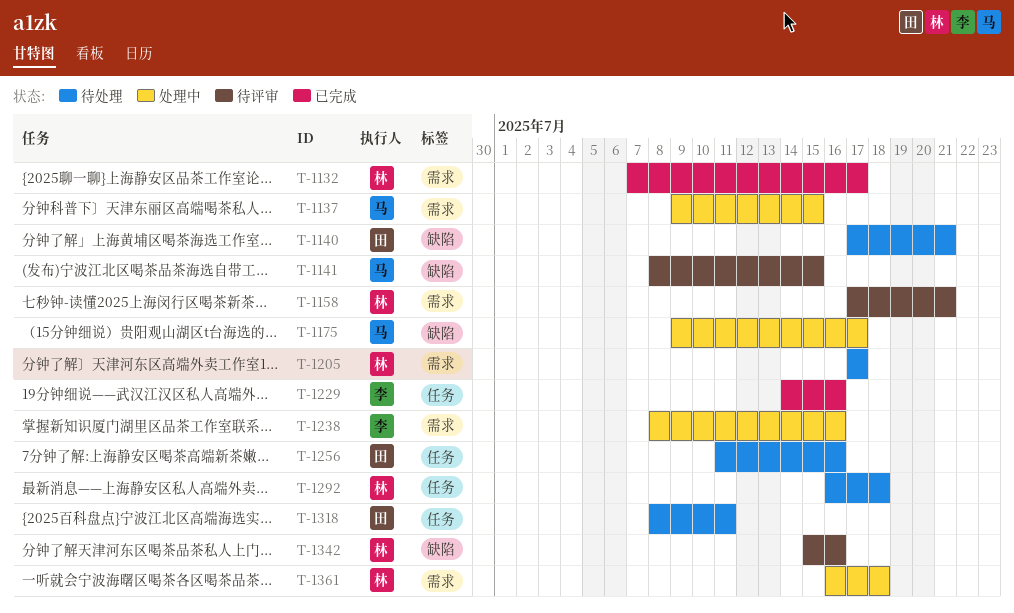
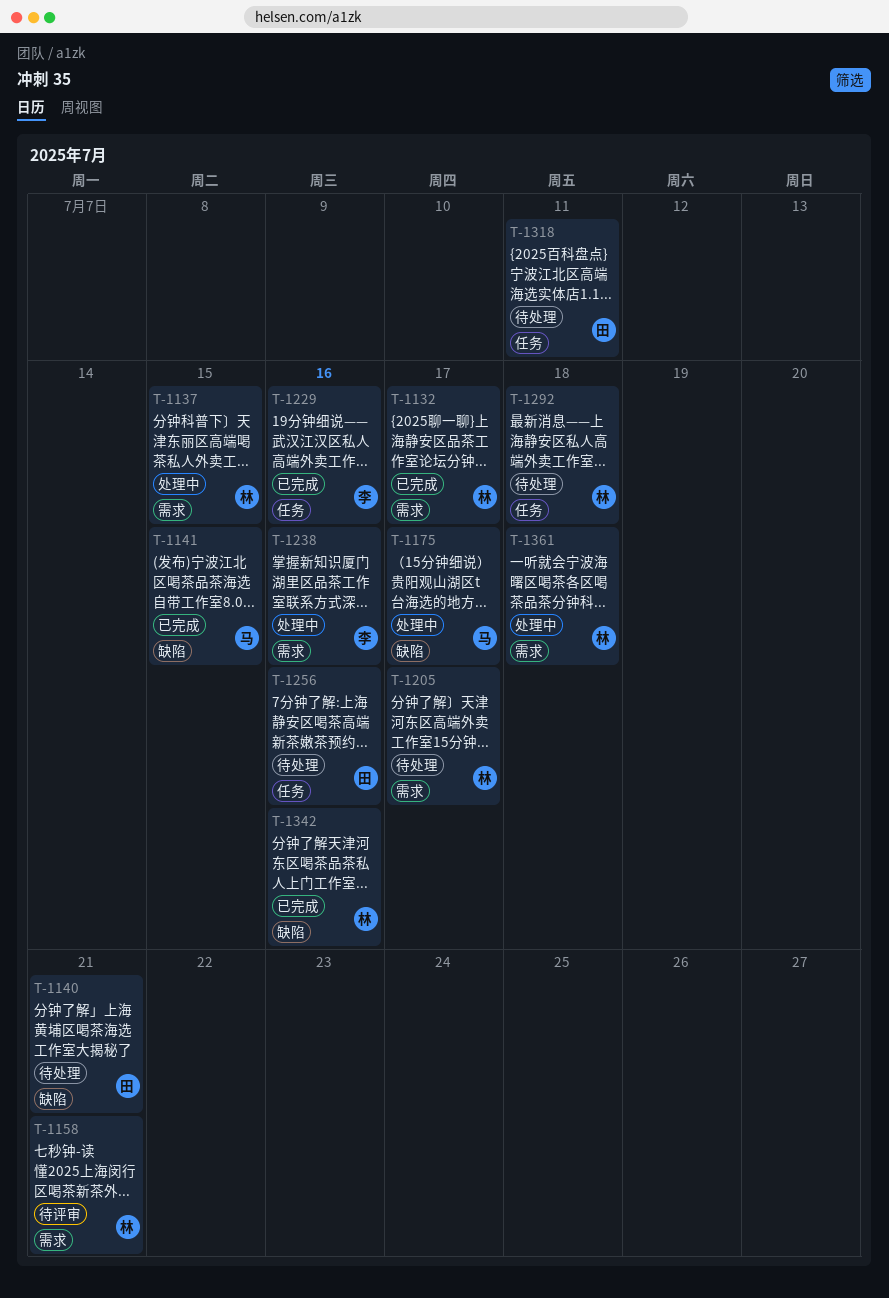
T-1137, owner: 马 -> 林
T-1141, status: 待评审 -> 已完成
T-1342, status: 待评审 -> 已完成

